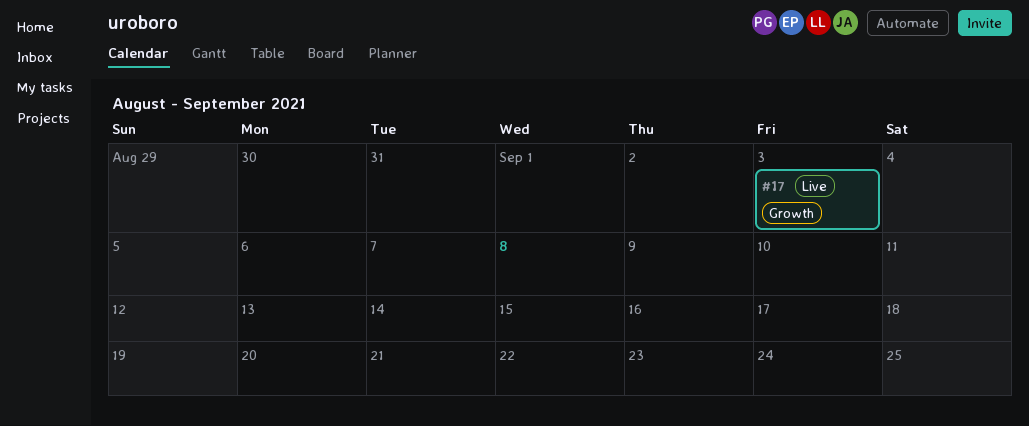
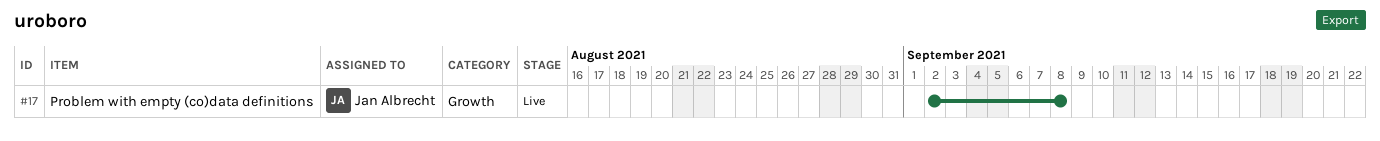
#17, due: Sep 3 -> Sep 8

